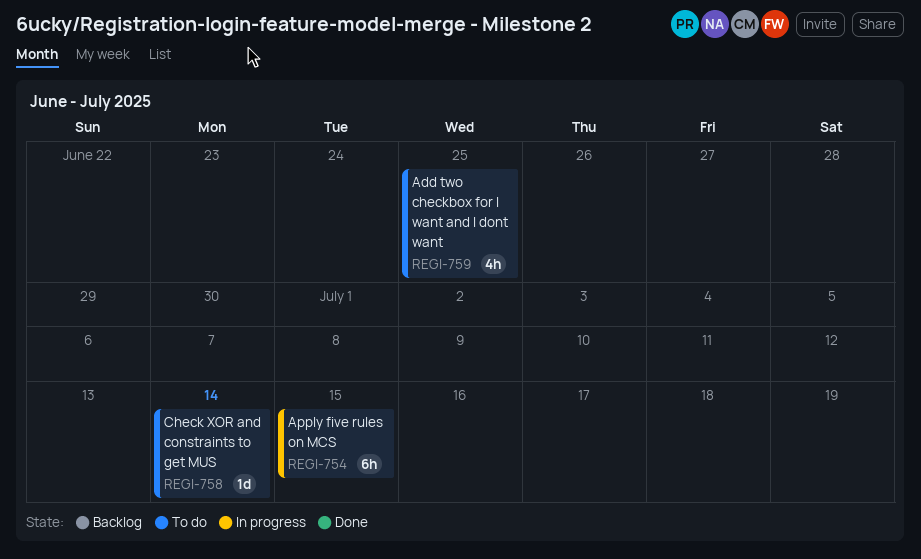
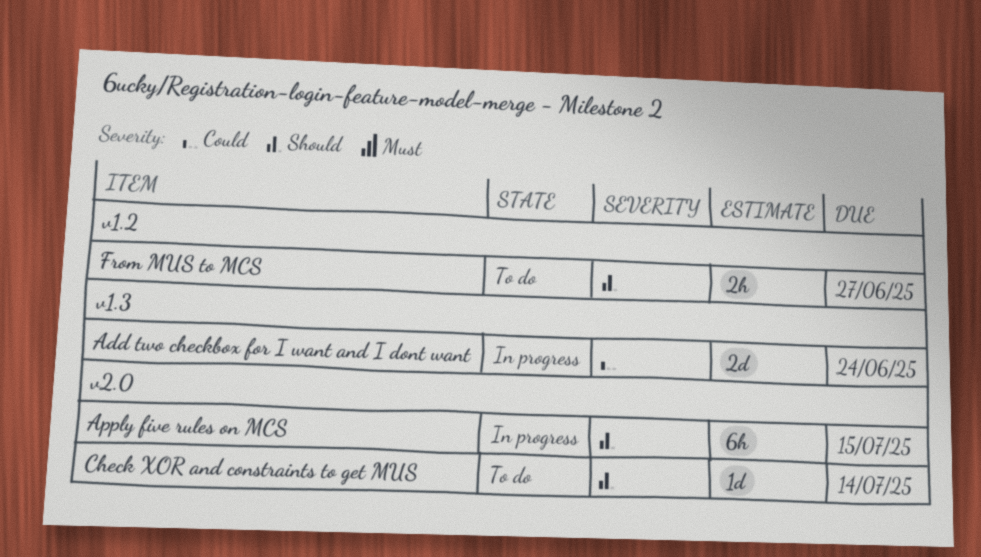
Add two checkbox for I want and I dont want, status: To do -> In progress
Add two checkbox for I want and I dont want, estimate: 4h -> 2d
Add two checkbox for I want and I dont want, due: Jun 25 -> Jun 24
From MUS to MCS: none -> present

